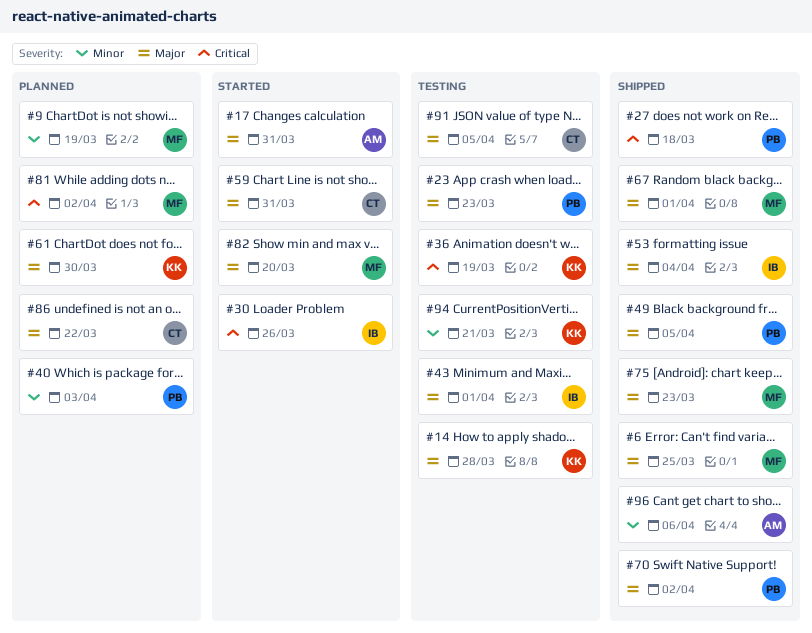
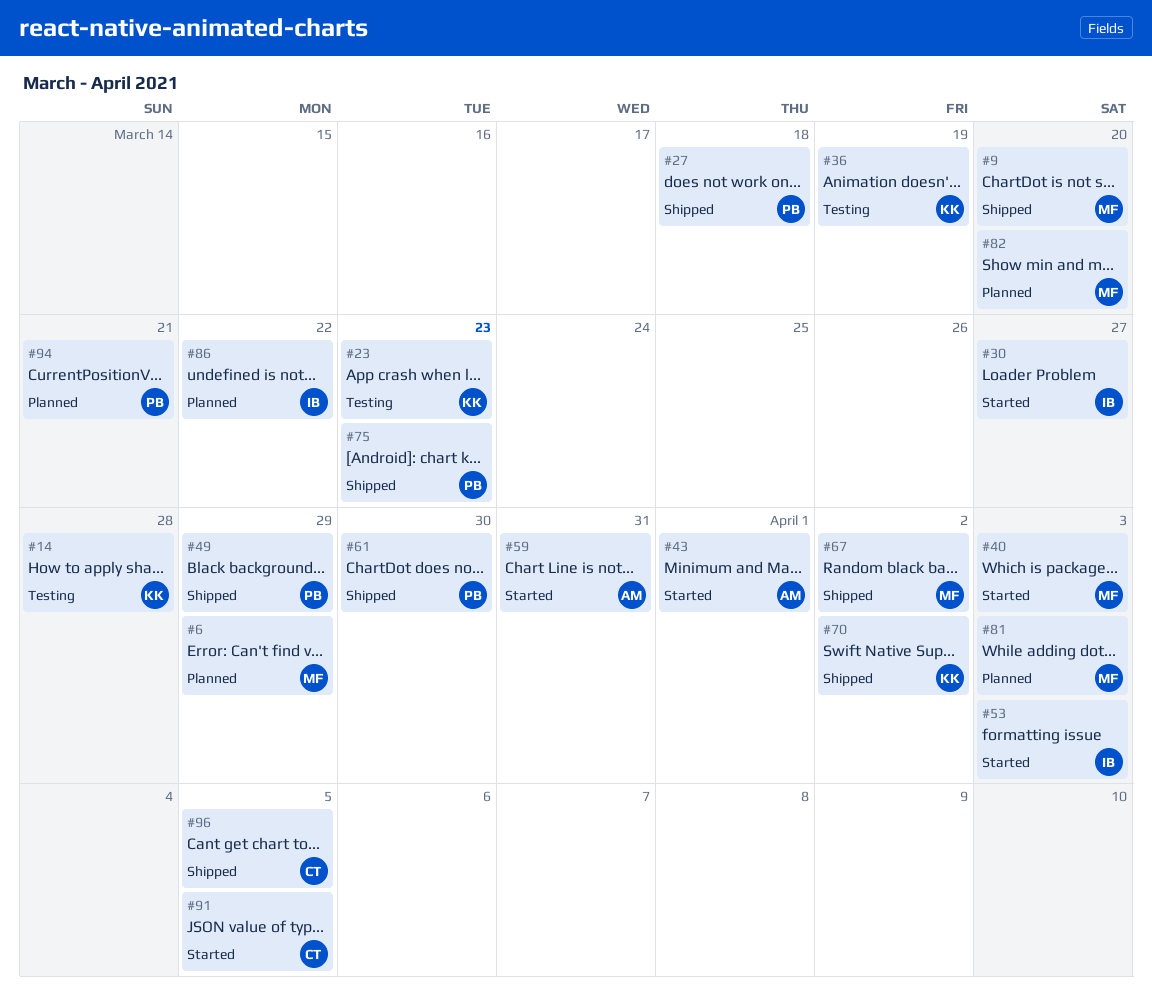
#6, status: Shipped -> Planned
#6, due: Mar 25 -> Mar 29
#9, status: Planned -> Shipped
#9, due: Mar 19 -> Mar 20
#17: present -> none
#23, owner: PB -> KK
#30, due: Mar 26 -> Mar 27
#40, status: Planned -> Started
#40, owner: PB -> MF
#43, status: Testing -> Started
#43, owner: IB -> AM
#49, due: Apr 5 -> Mar 29
#53, status: Shipped -> Started
#53, due: Apr 4 -> Apr 3
#59, owner: CT -> AM
#61, status: Planned -> Shipped
#61, owner: KK -> PB
#67, due: Apr 1 -> Apr 2
#70, owner: PB -> KK
#75, owner: MF -> PB
#81, due: Apr 2 -> Apr 3
#82, status: Started -> Planned
#86, owner: CT -> IB
#91, status: Testing -> Started
#94, status: Testing -> Planned
#94, owner: KK -> PB
#96, owner: AM -> CT
#96, due: Apr 6 -> Apr 5

